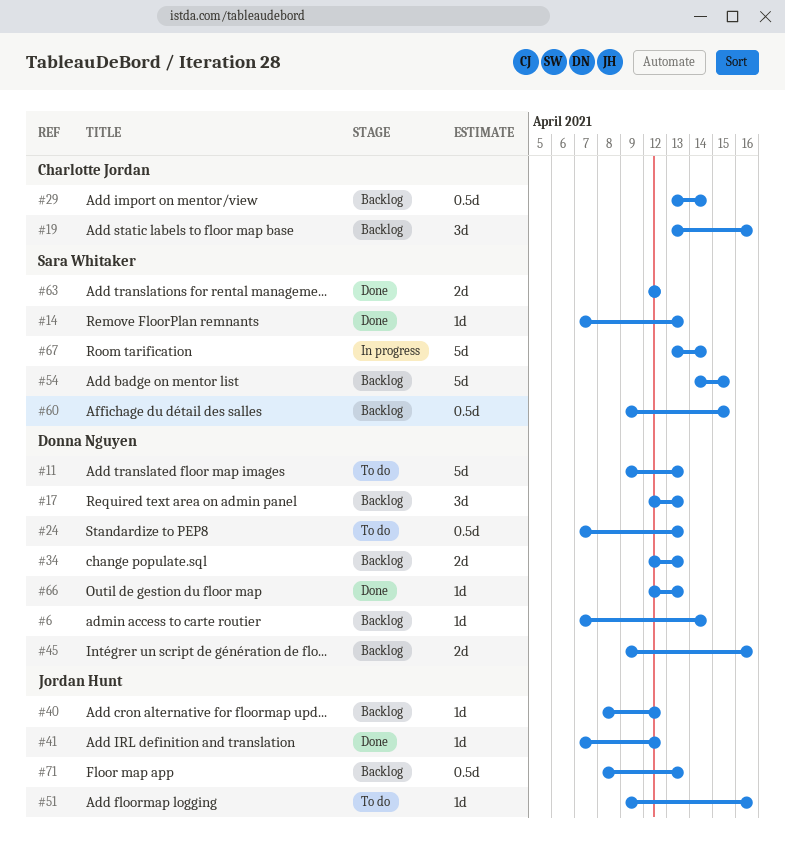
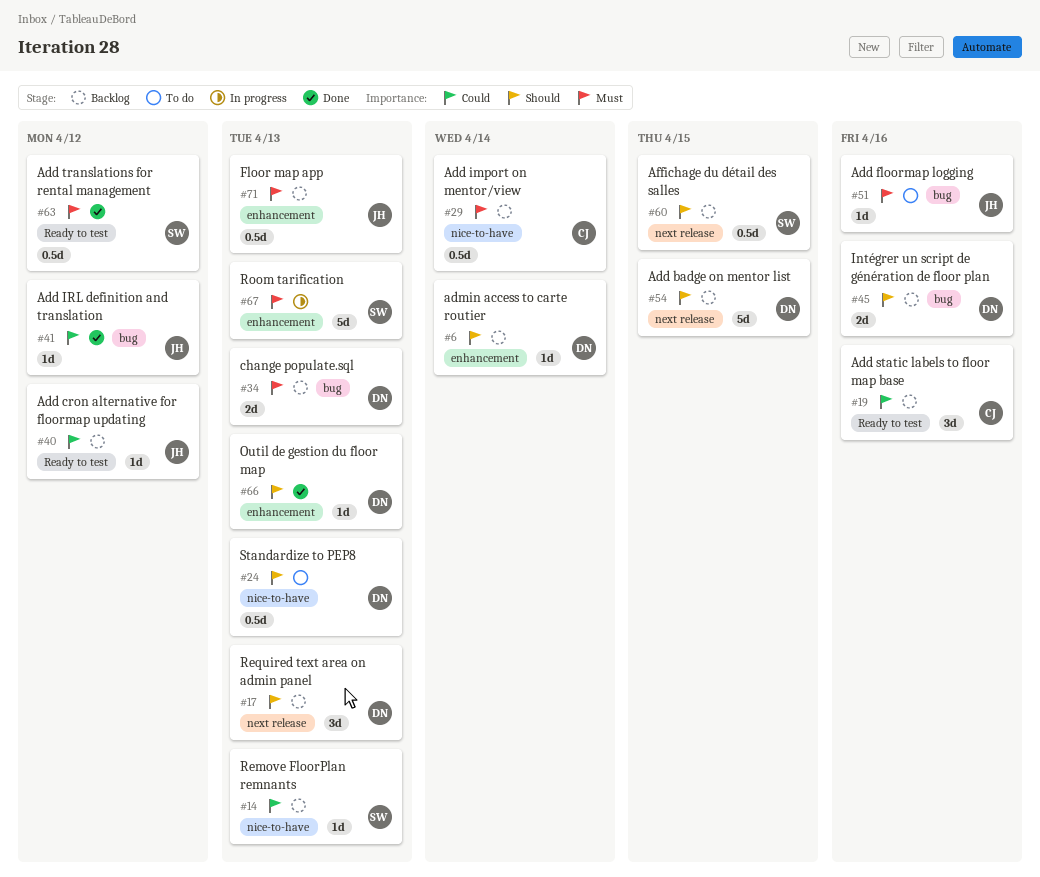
#11: present -> none
#14, status: Done -> Backlog
#54, owner: Sara Whitaker -> Donna Nguyen
#63, estimate: 2d -> 0.5d
#67, due: Apr 14 -> Apr 13

